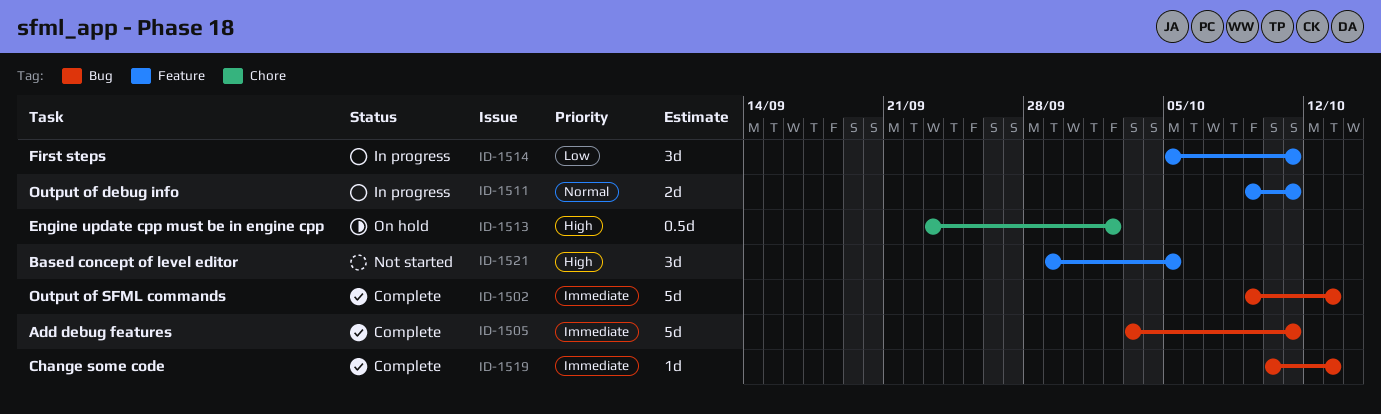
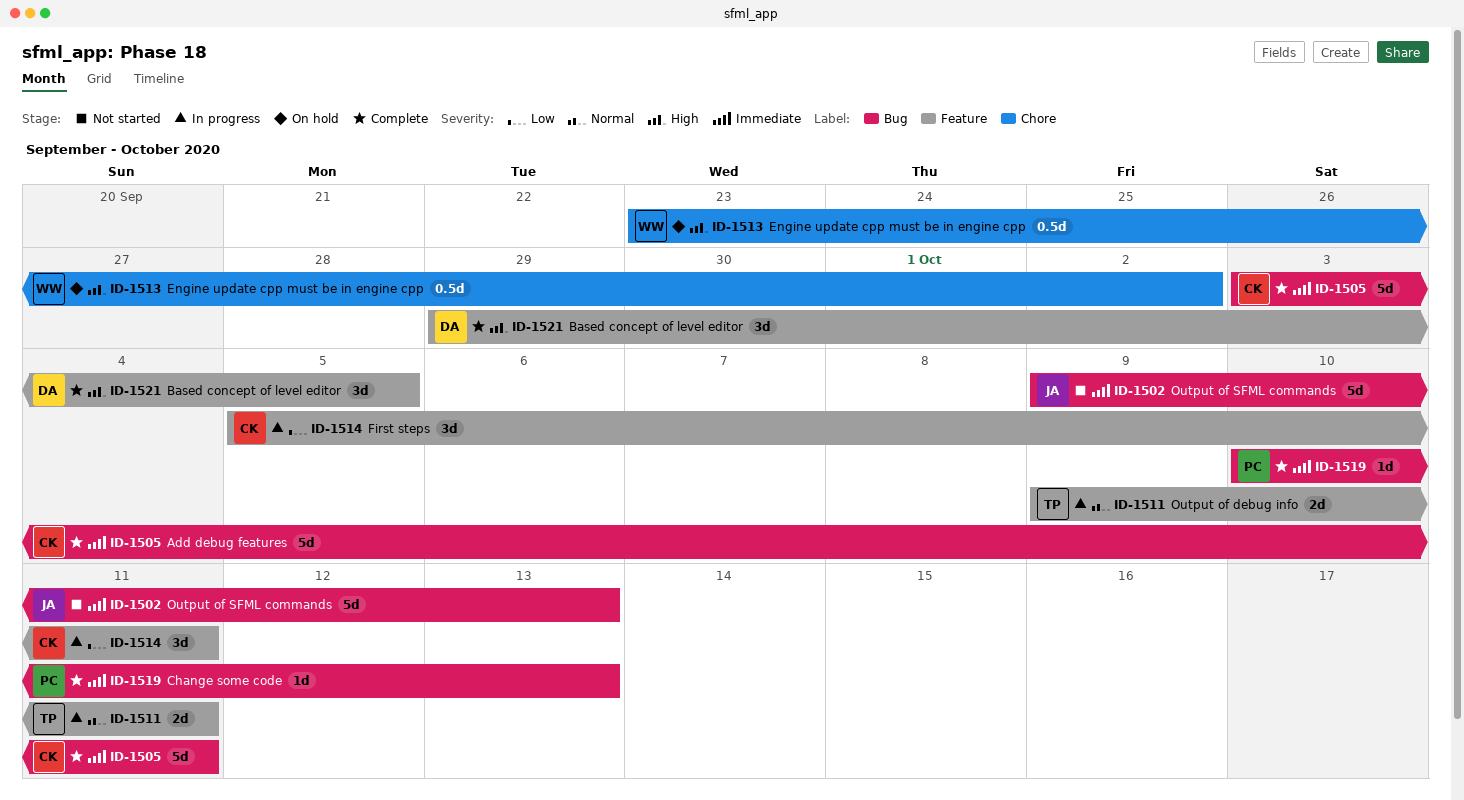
ID-1502, status: Complete -> Not started
ID-1521, status: Not started -> Complete

